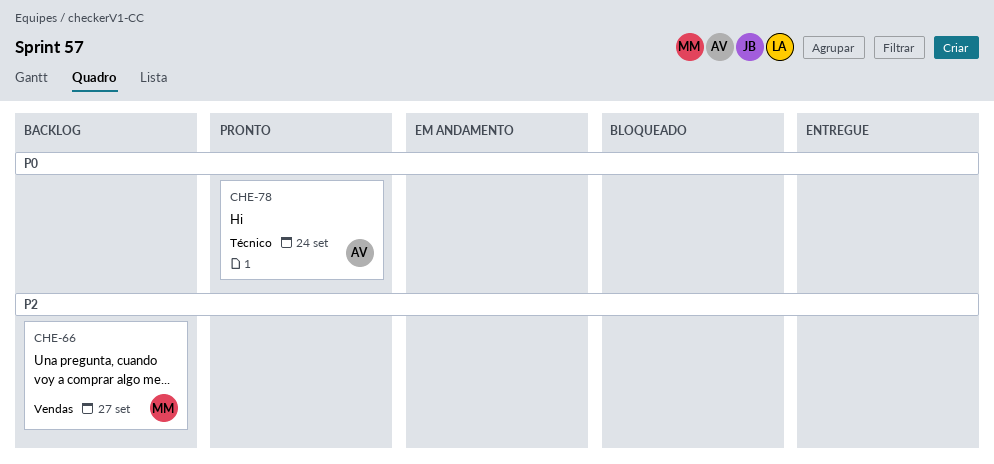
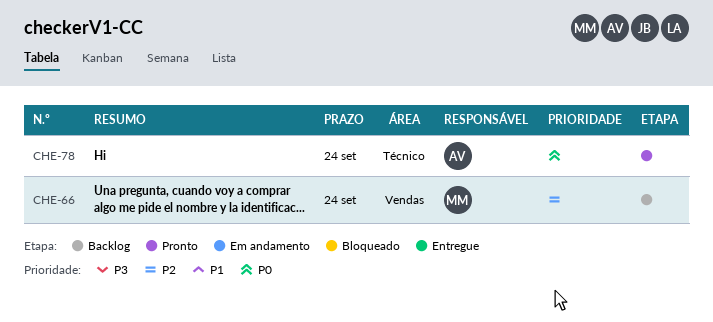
CHE-66, due: Sep 27 -> Sep 24

